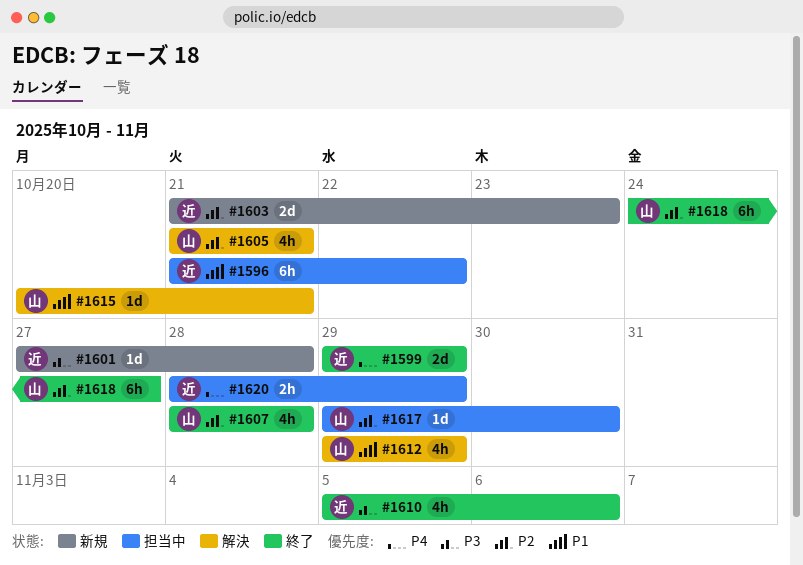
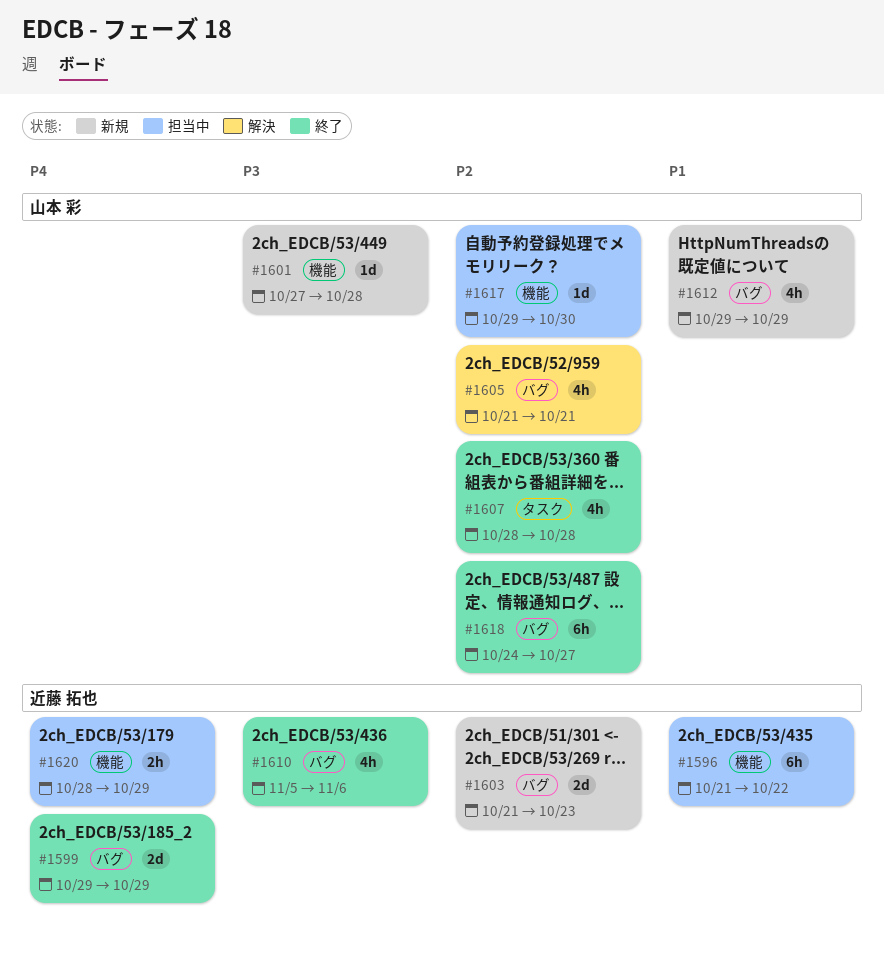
#1601, owner: 近藤 拓也 -> 山本 彩
#1612, status: 解決 -> 新規
#1615: present -> none

